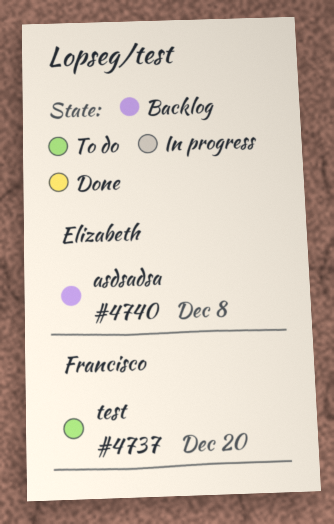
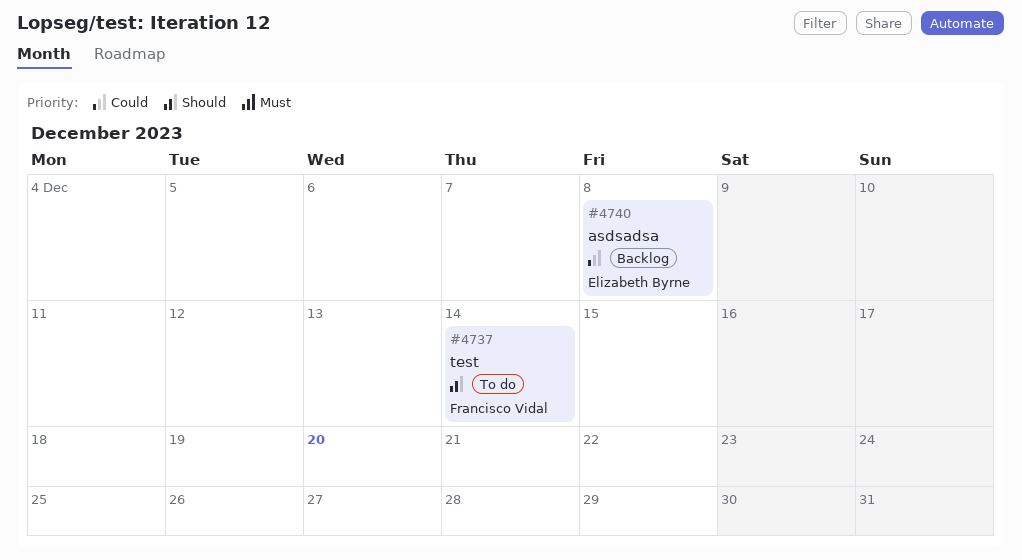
#4737, due: Dec 20 -> Dec 14

